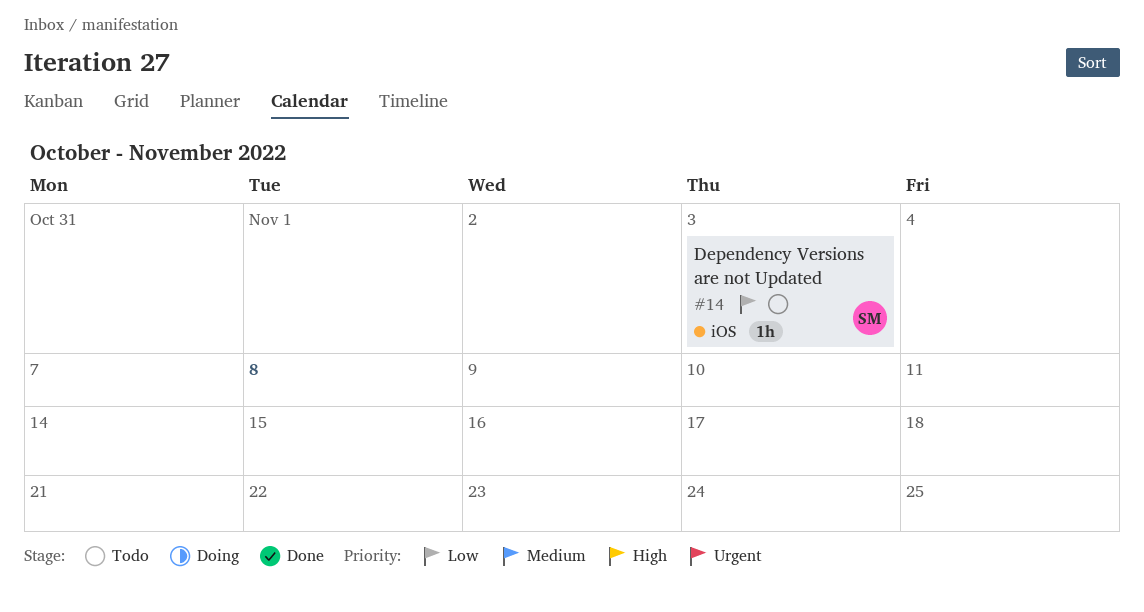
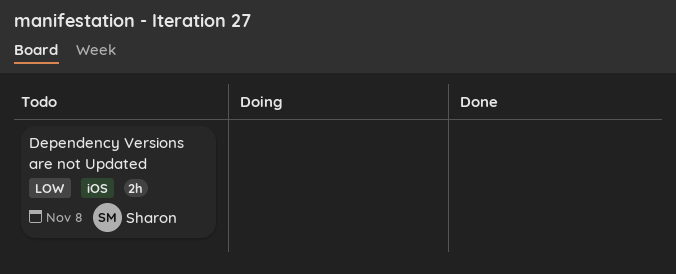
Dependency Versions are not Updated, estimate: 1h -> 2h
Dependency Versions are not Updated, due: Nov 3 -> Nov 8

